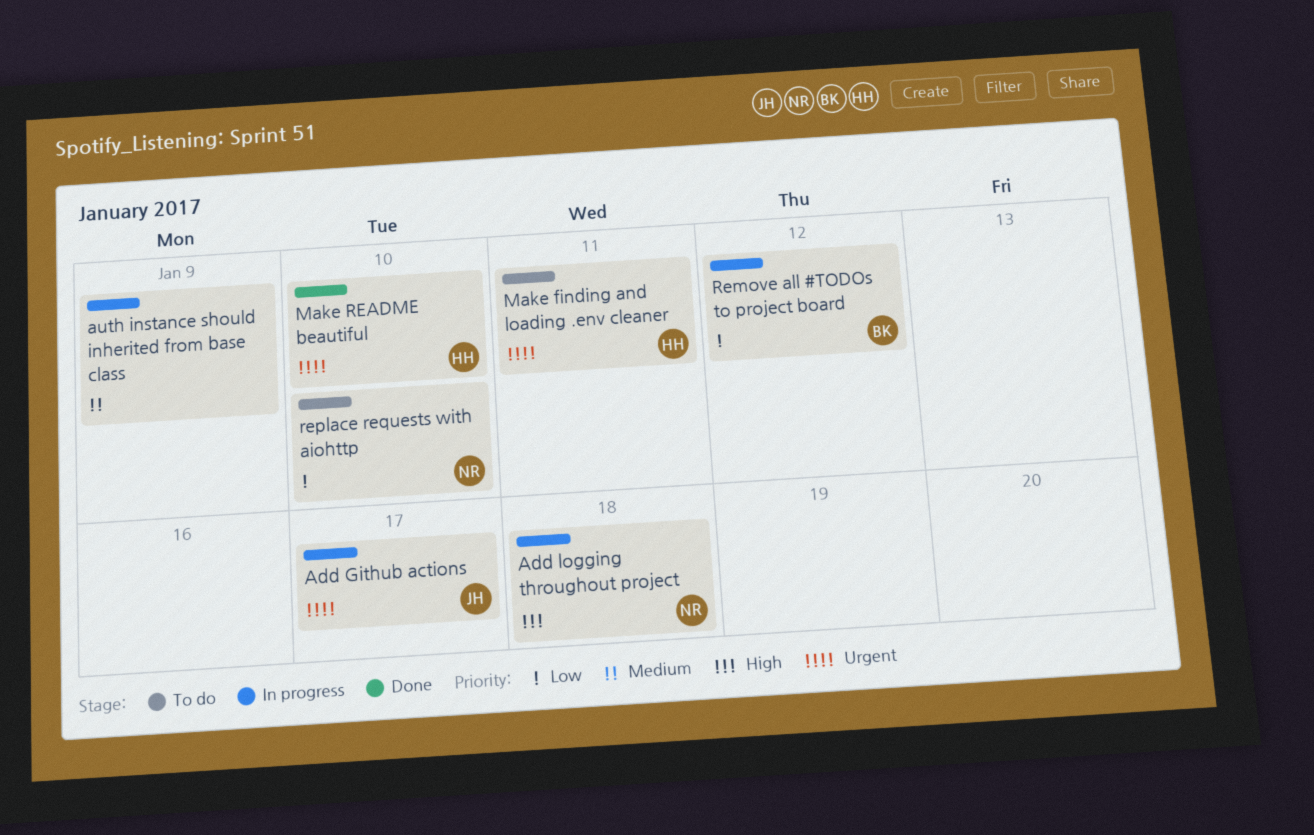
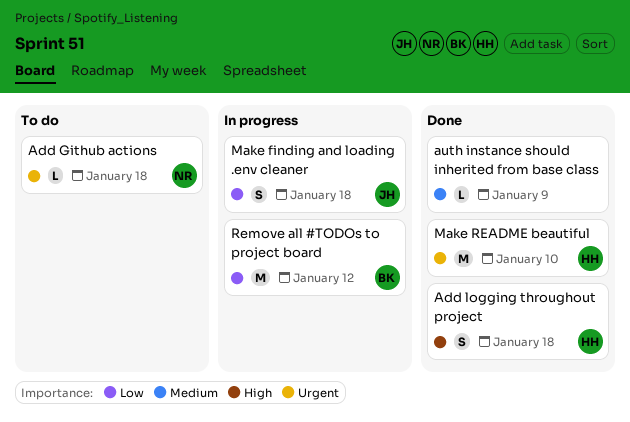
Add Github actions, status: In progress -> To do
Add Github actions, owner: JH -> NR
Add Github actions, due: Jan 17 -> Jan 18
Add logging throughout project, status: In progress -> Done
Add logging throughout project, owner: NR -> HH
auth instance should inherited from base class, status: In progress -> Done
Make finding and loading .env cleaner, status: To do -> In progress
Make finding and loading .env cleaner, owner: HH -> JH
Make finding and loading .env cleaner, priority: Urgent -> Low
Make finding and loading .env cleaner, due: Jan 11 -> Jan 18
replace requests with aiohttp: present -> none

